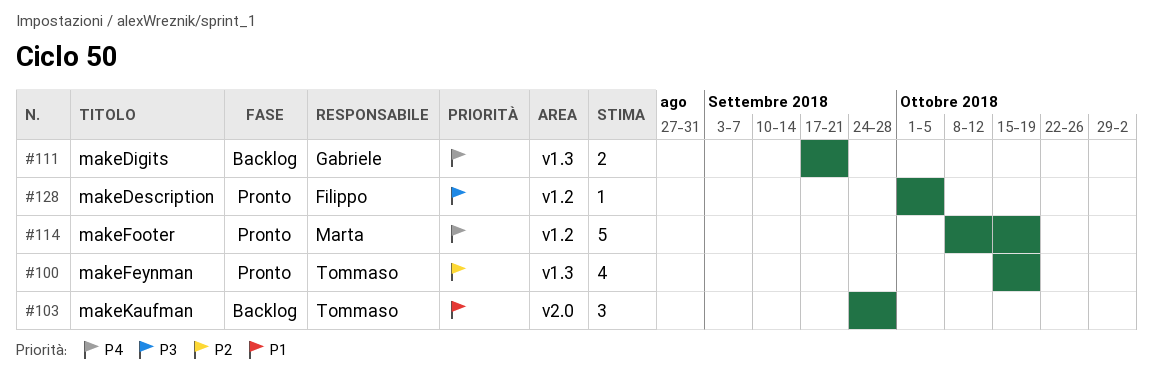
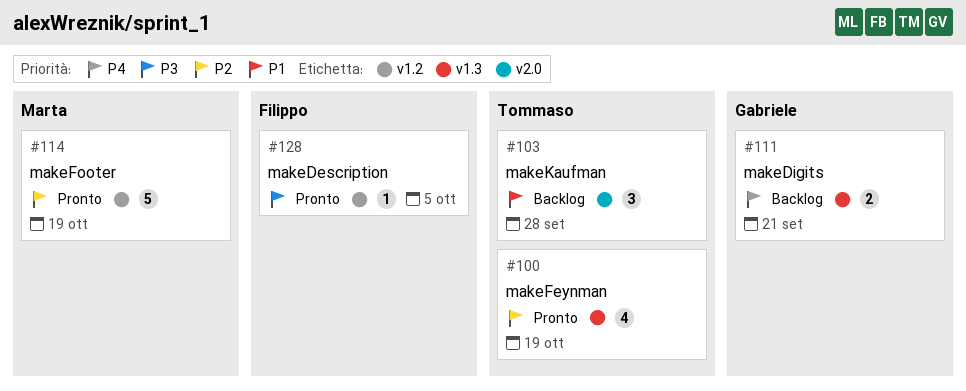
#114, priority: P4 -> P2

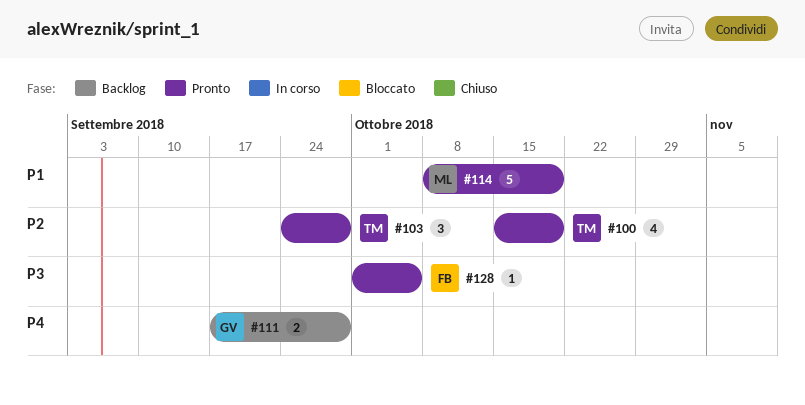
#103, status: Backlog -> Pronto
#103, priority: P1 -> P2
#111, due: Sep 21 -> Sep 28
#114, priority: P2 -> P1

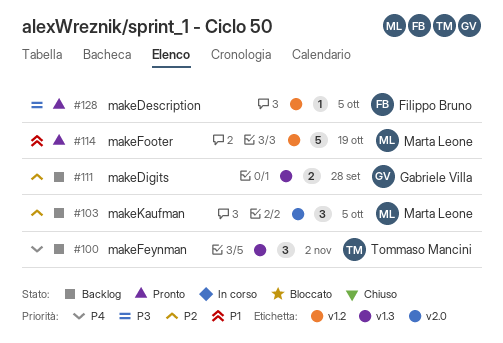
#100, status: Pronto -> Backlog
#100, priority: P2 -> P4
#100, estimate: 4 -> 3
#100, due: Oct 19 -> Nov 2
#103, status: Pronto -> Backlog
#103, owner: Tommaso Mancini -> Marta Leone
#103, due: Sep 28 -> Oct 5
#111, priority: P4 -> P2

